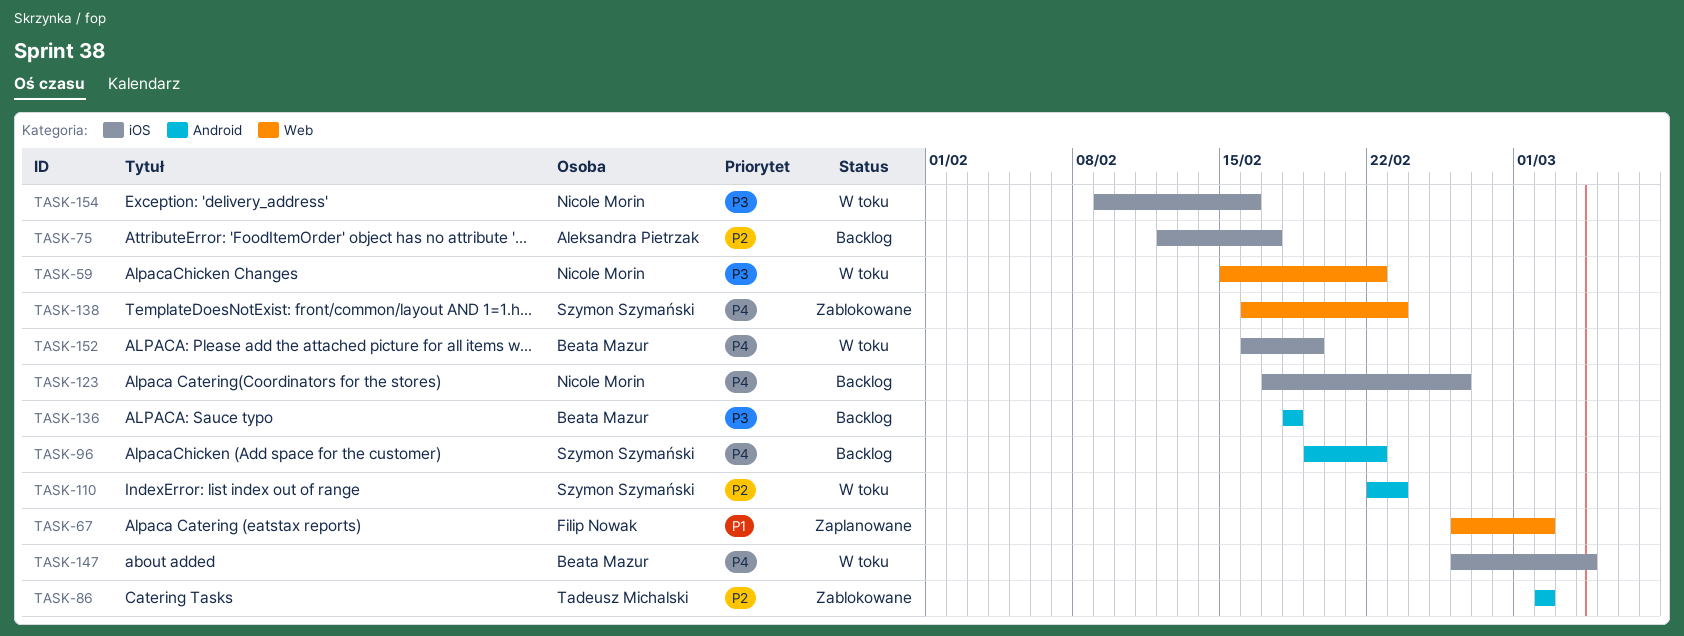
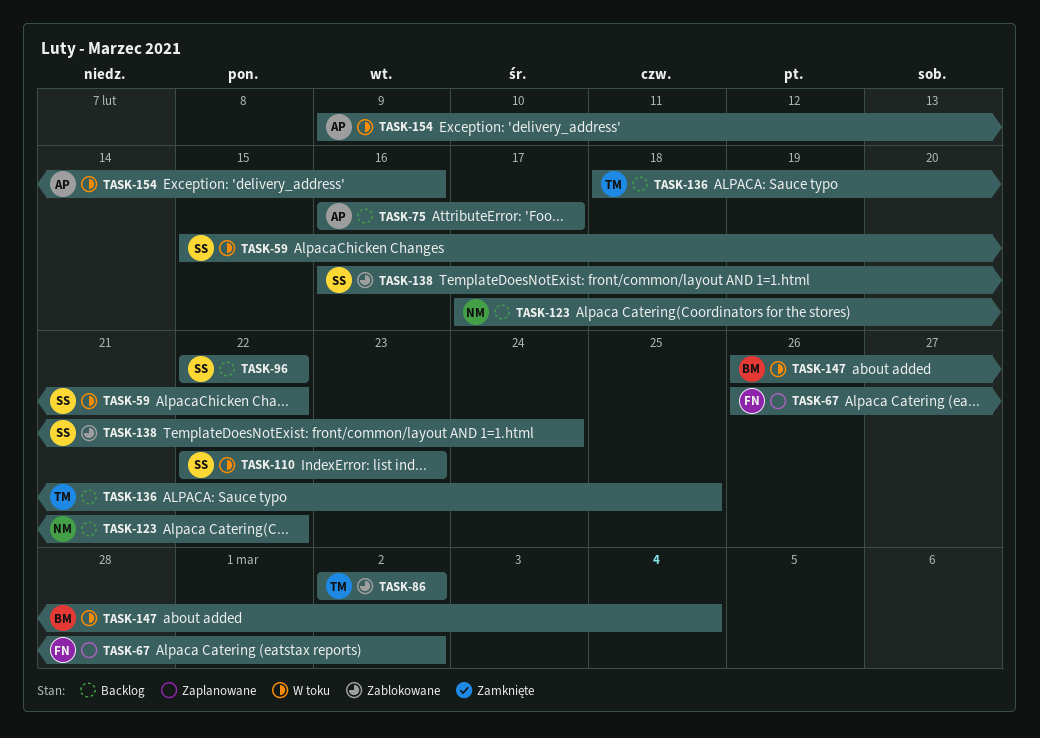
TASK-59, owner: Nicole Morin -> Szymon Szymański
TASK-75, start: Feb 12 -> Feb 16
TASK-96, start: Feb 19 -> Feb 22
TASK-123, due: Feb 26 -> Feb 22
TASK-136, owner: Beata Mazur -> Tadeusz Michalski
TASK-136, due: Feb 18 -> Feb 25
TASK-138, due: Feb 23 -> Feb 24
TASK-152: present -> none
TASK-154, owner: Nicole Morin -> Aleksandra Pietrzak

